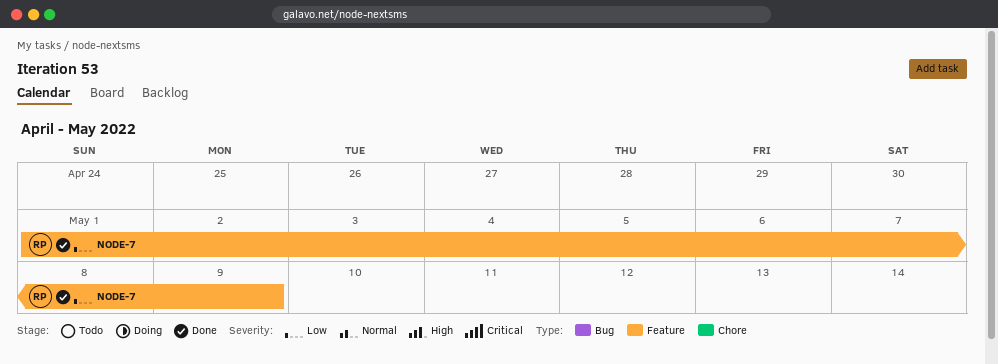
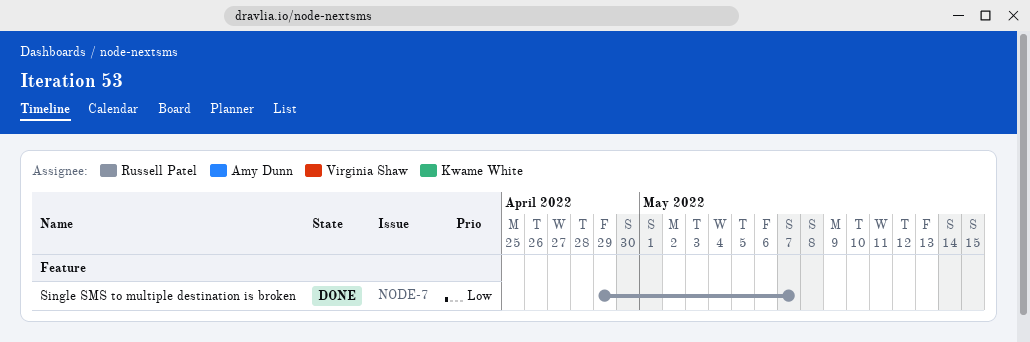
NODE-7, start: May 1 -> Apr 29
NODE-7, due: May 9 -> May 7

